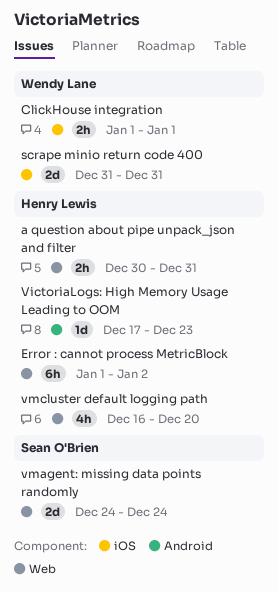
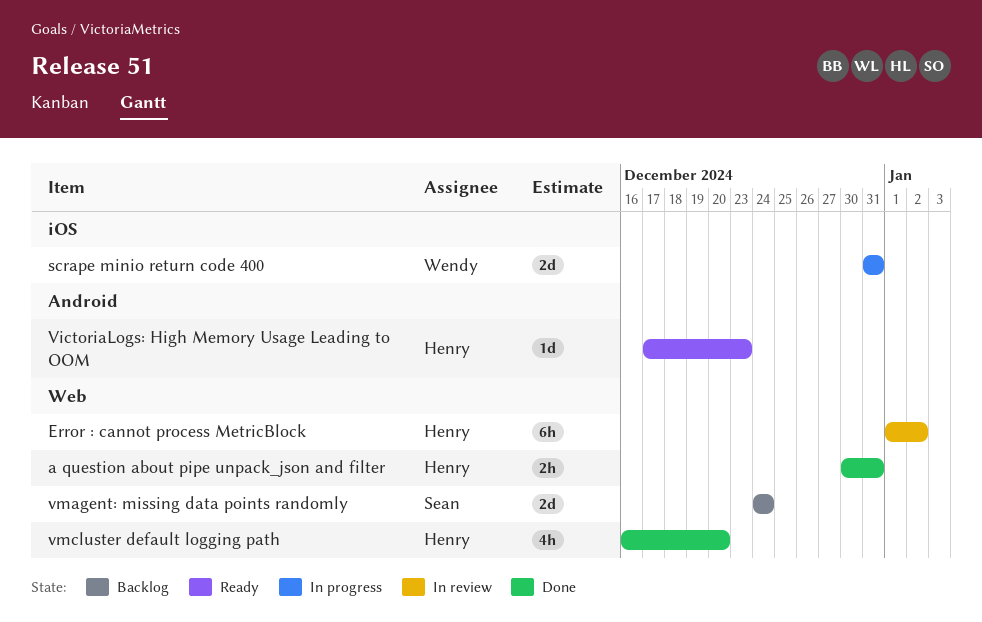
ClickHouse integration: present -> none

